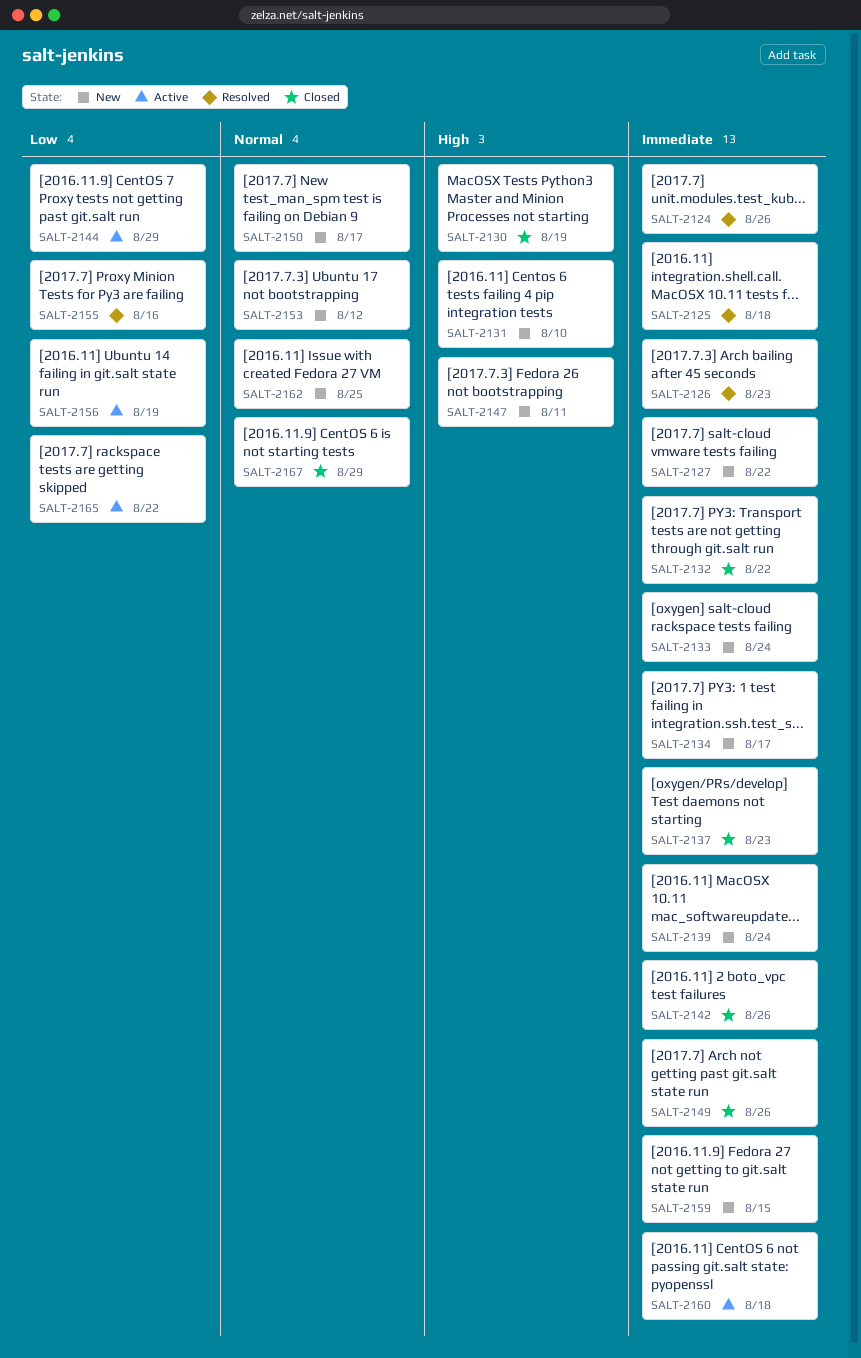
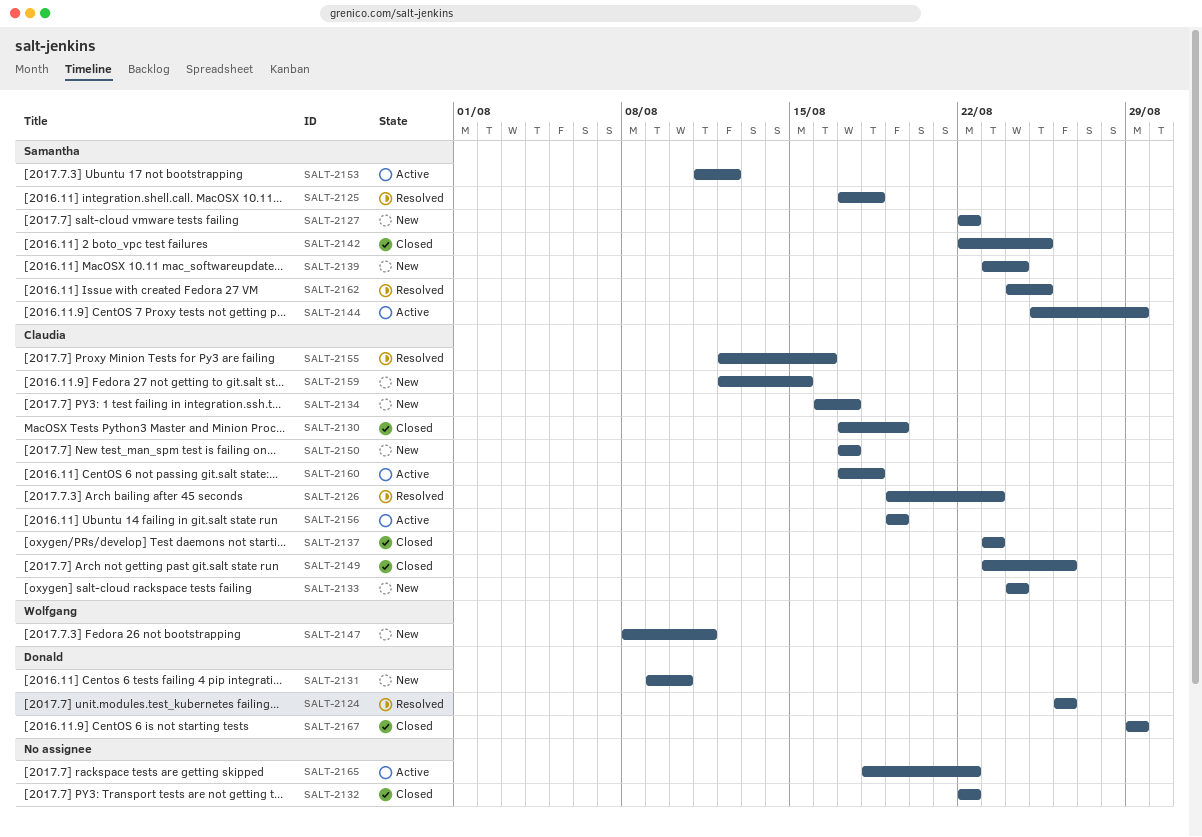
SALT-2142, due: Aug 26 -> Aug 25
SALT-2153, status: New -> Active
SALT-2162, status: New -> Resolved

